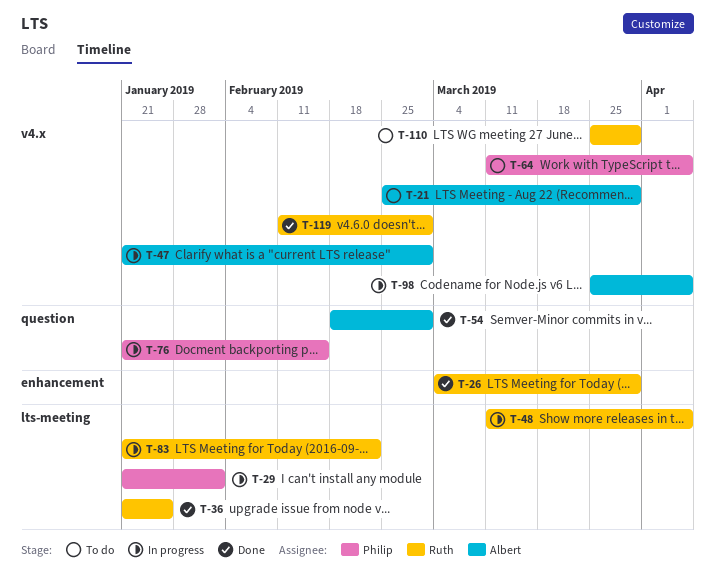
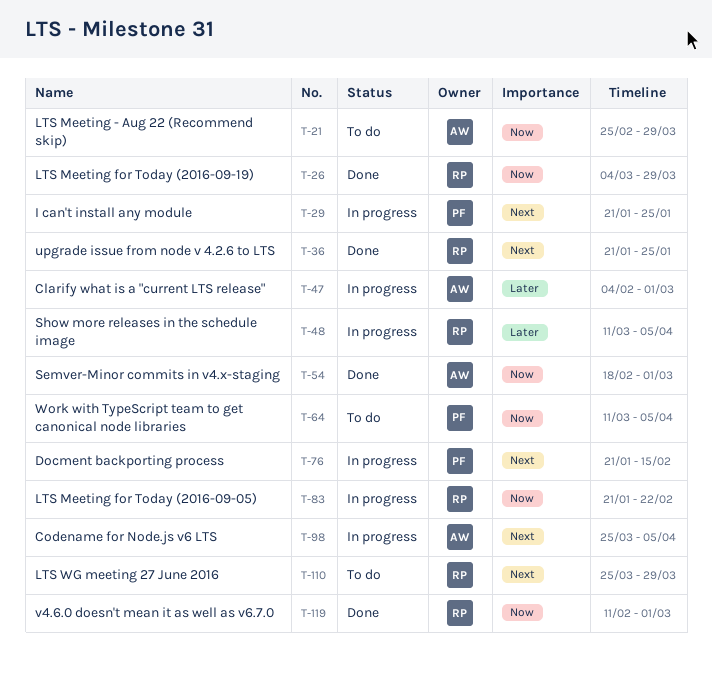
T-29, due: Feb 1 -> Jan 25
T-47, start: Jan 21 -> Feb 4

